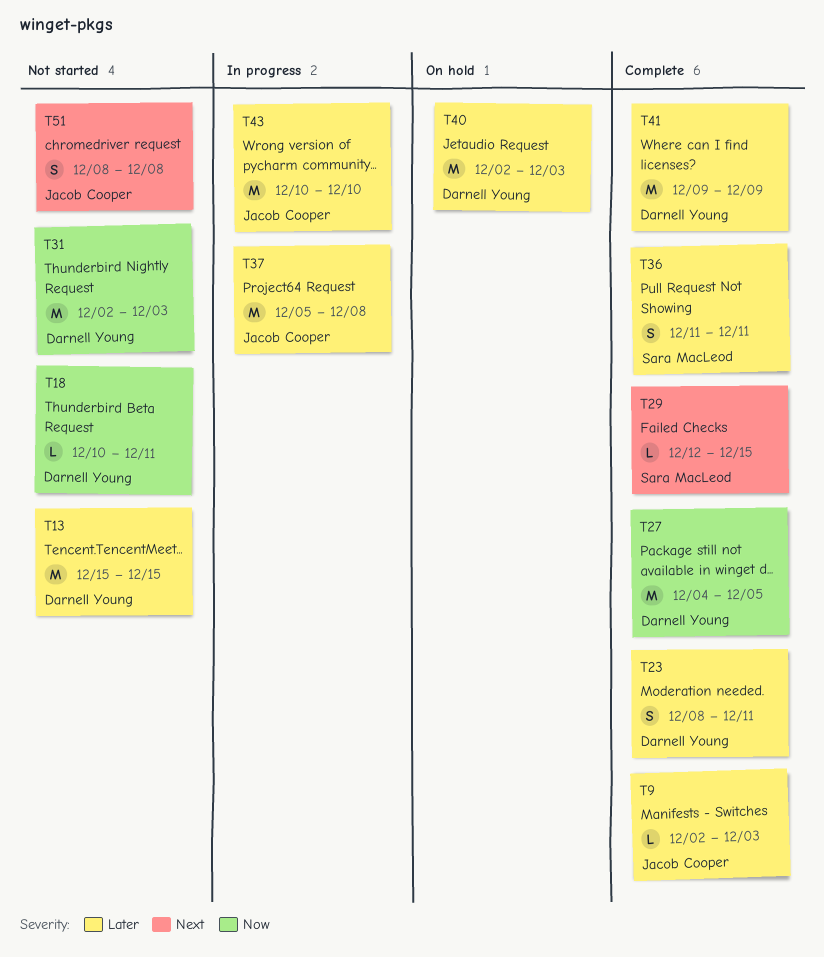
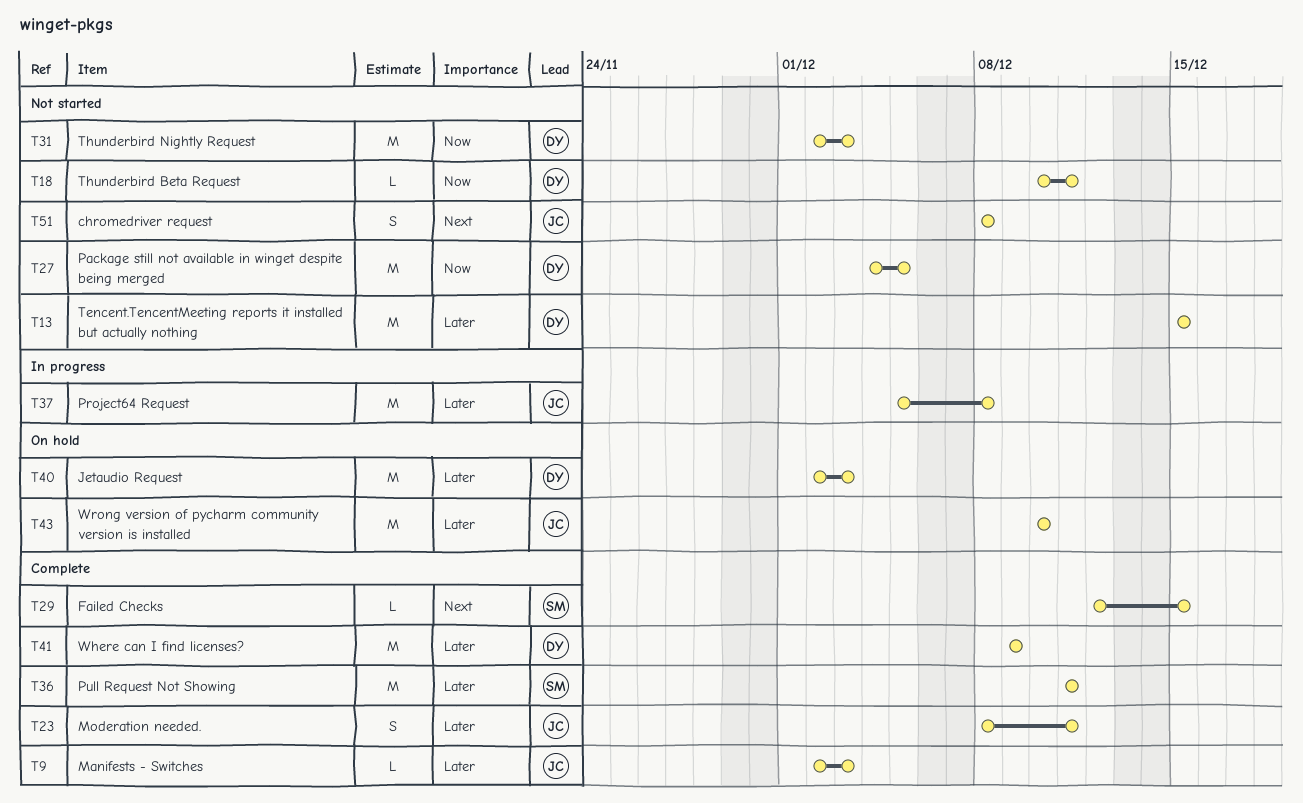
T23, owner: Darnell Young -> Jacob Cooper
T27, status: Complete -> Not started
T36, estimate: S -> M
T43, status: In progress -> On hold

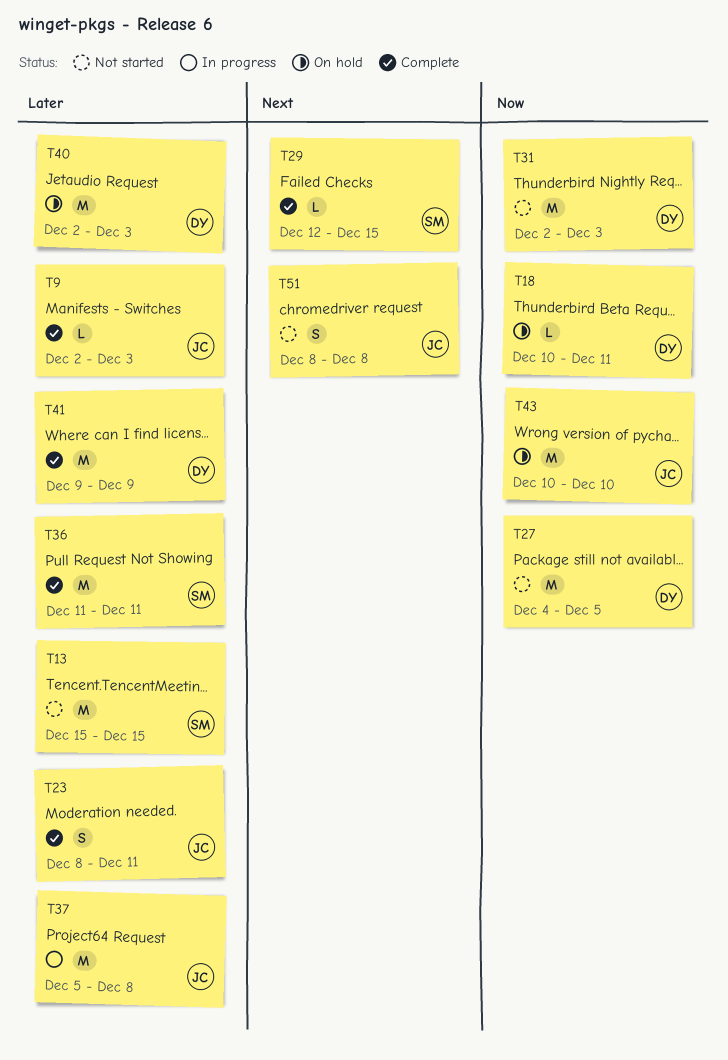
T13, owner: DY -> SM
T18, status: Not started -> On hold
T43, priority: Later -> Now

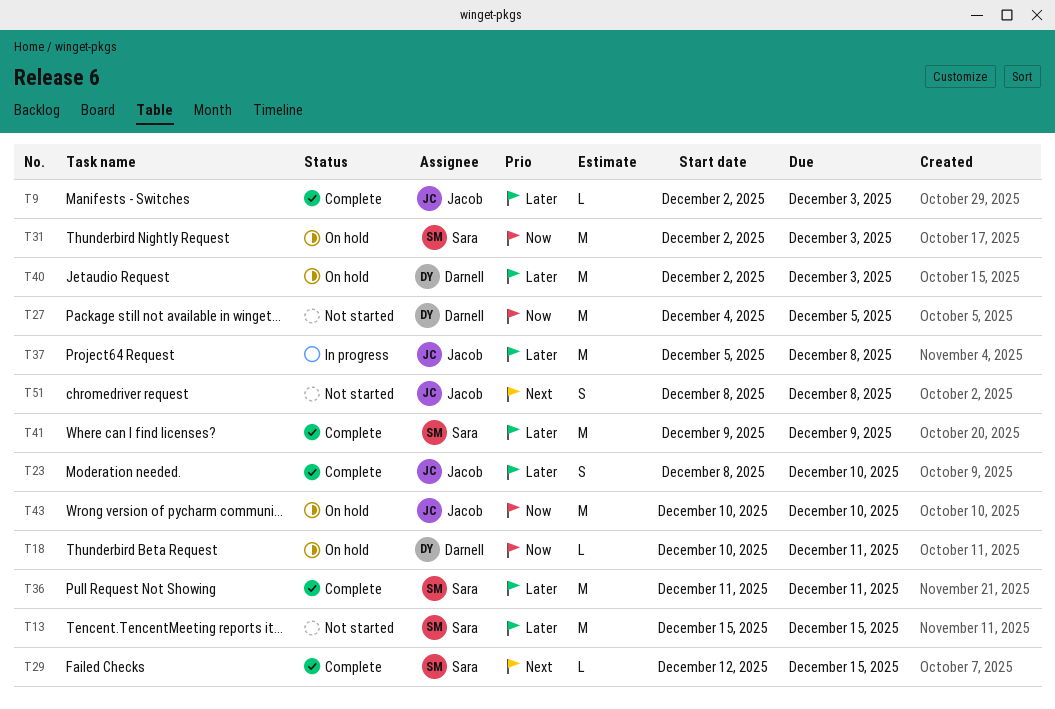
T23, due: Dec 11 -> Dec 10
T31, status: Not started -> On hold
T31, owner: Darnell -> Sara
T41, owner: Darnell -> Sara

